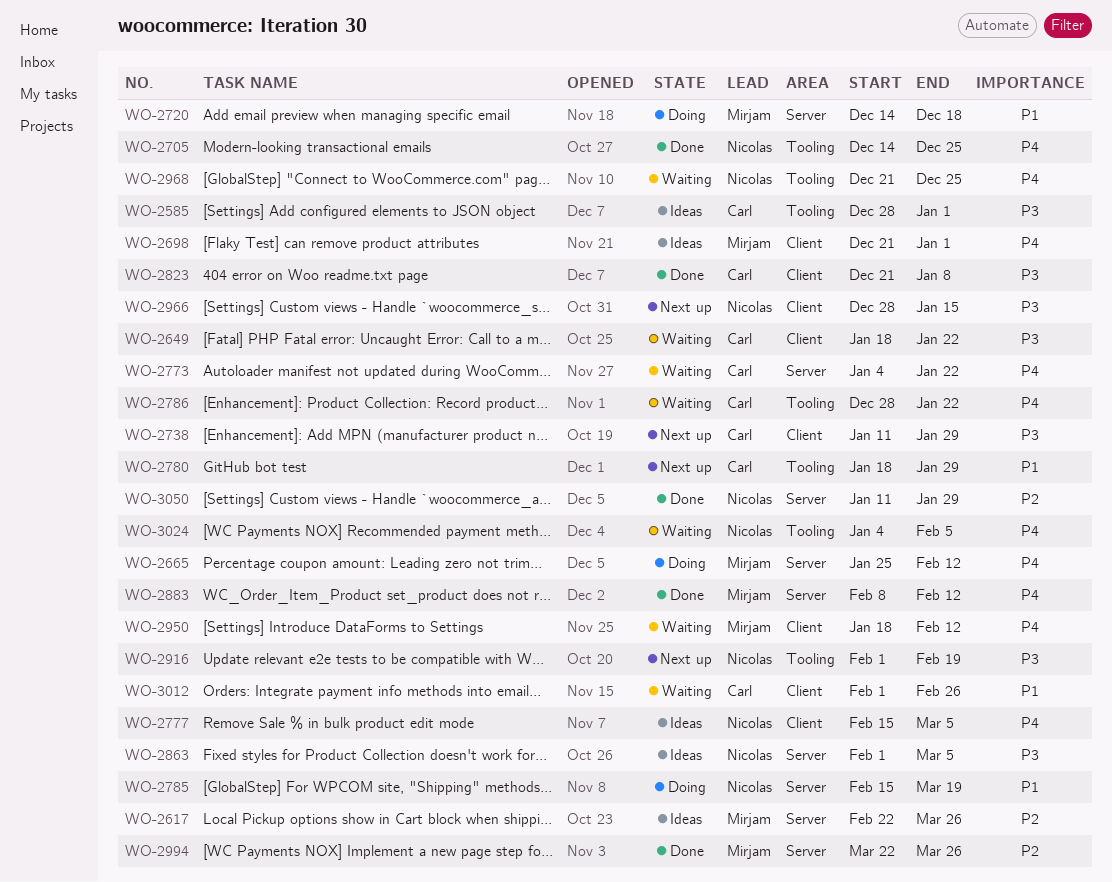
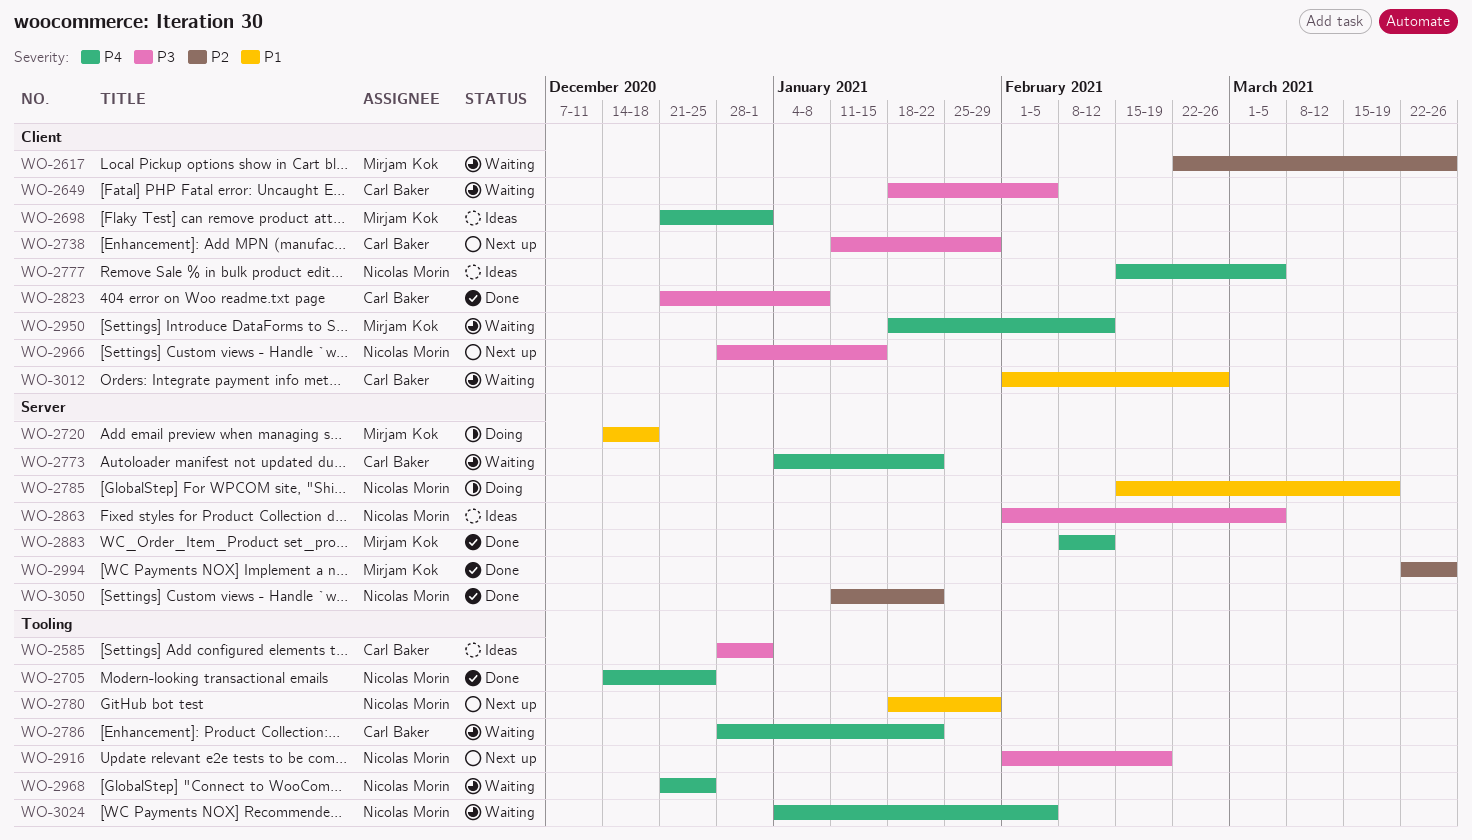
WO-2617, status: Ideas -> Waiting
WO-2617, label: Server -> Client
WO-2649, due: Jan 22 -> Feb 5
WO-2665: present -> none
WO-2780, owner: Carl Baker -> Nicolas Morin
WO-3050, due: Jan 29 -> Jan 22

